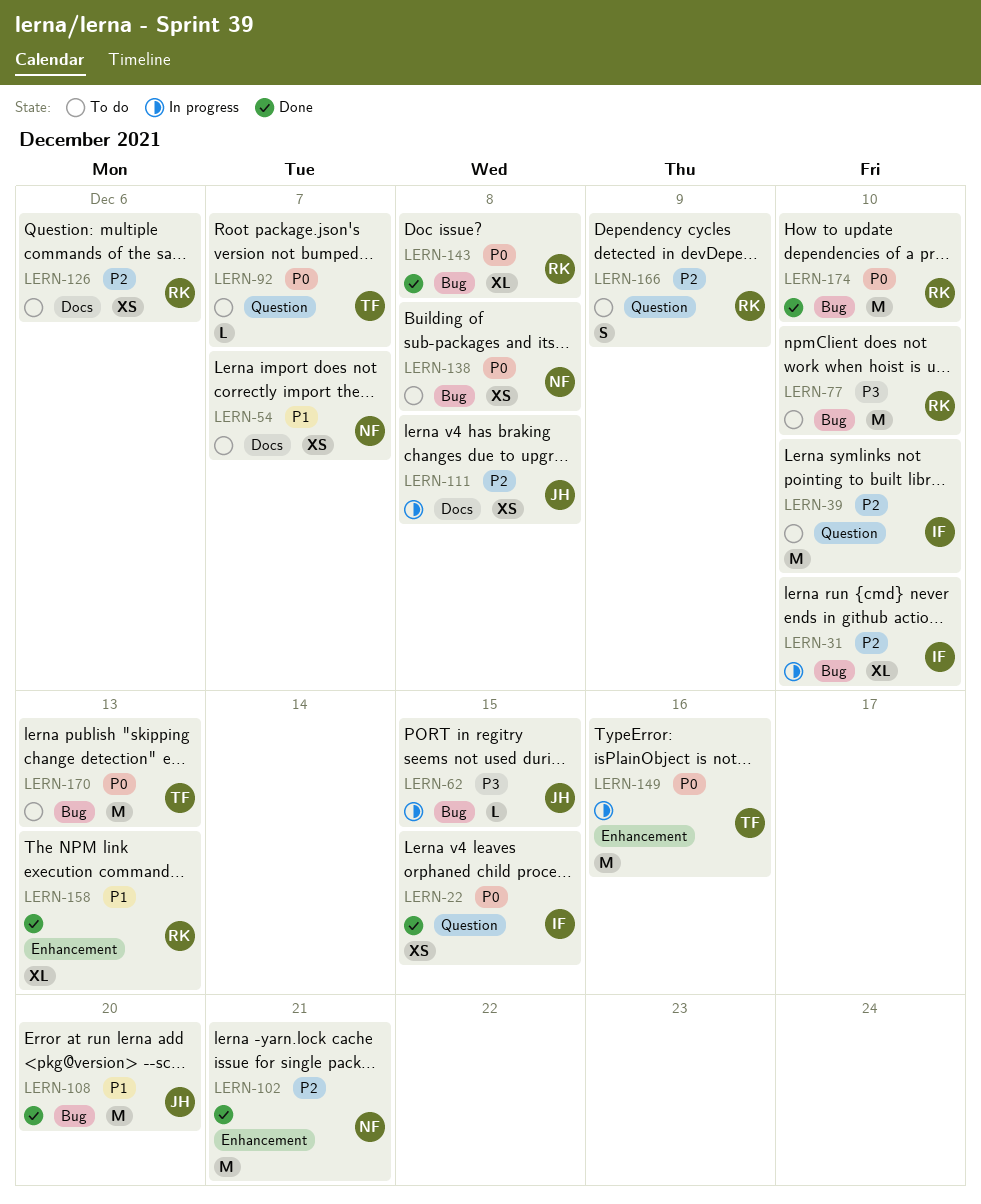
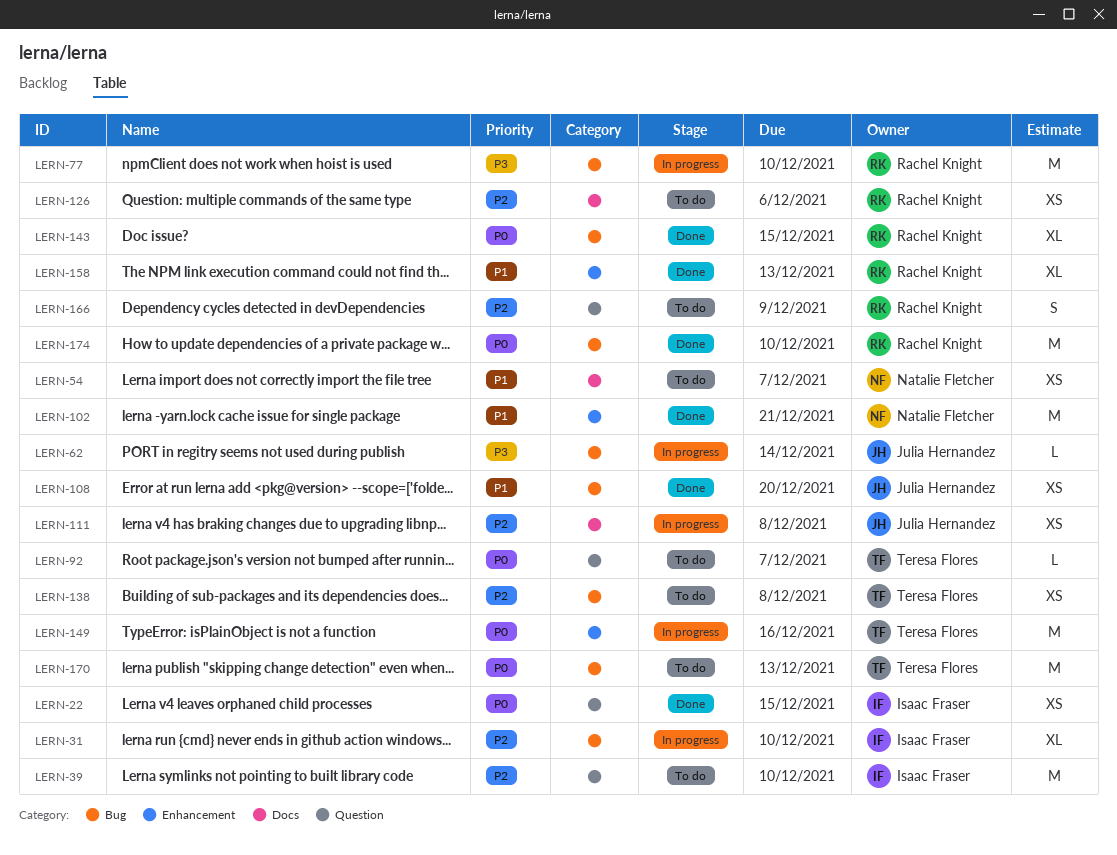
LERN-62, due: Dec 15 -> Dec 14
LERN-77, status: To do -> In progress
LERN-102, priority: P2 -> P1
LERN-108, estimate: M -> XS
LERN-138, owner: Natalie Fletcher -> Teresa Flores
LERN-138, priority: P0 -> P2
LERN-143, due: Dec 8 -> Dec 15

